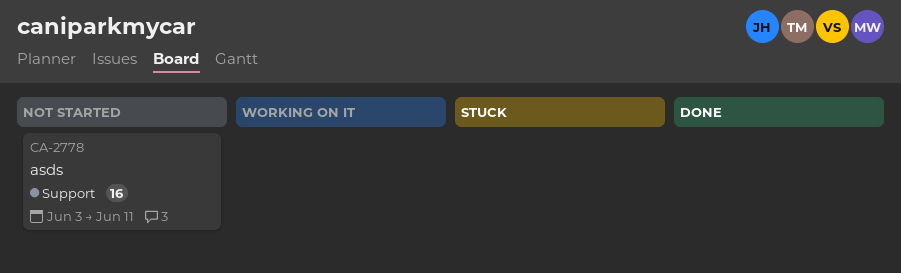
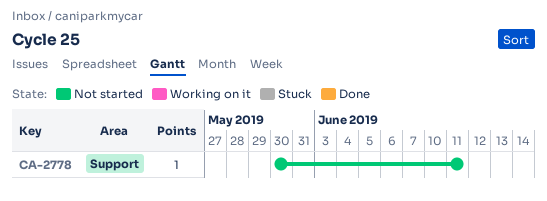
CA-2778, estimate: 16 -> 1
CA-2778, start: Jun 3 -> May 30

